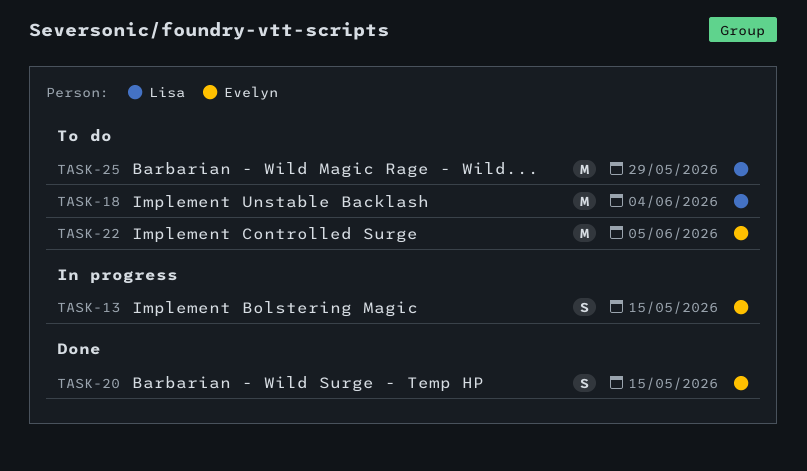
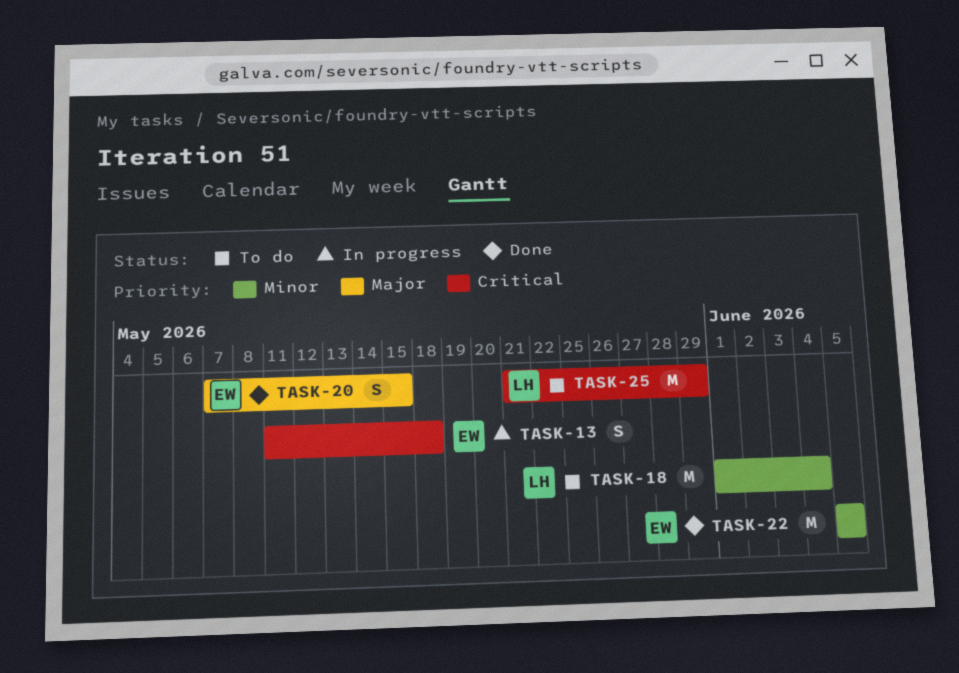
TASK-13, due: May 15 -> May 18
TASK-22, status: To do -> Done

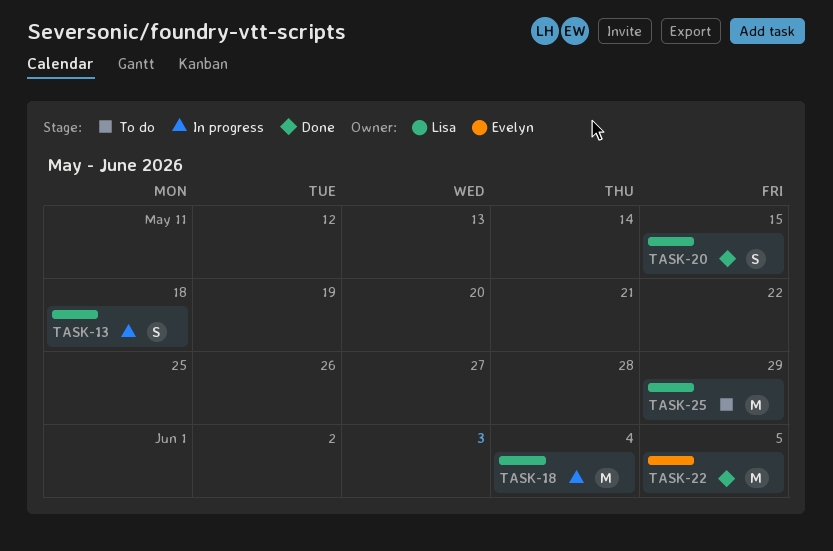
TASK-13, owner: Evelyn -> Lisa
TASK-18, status: To do -> In progress
TASK-20, owner: Evelyn -> Lisa

